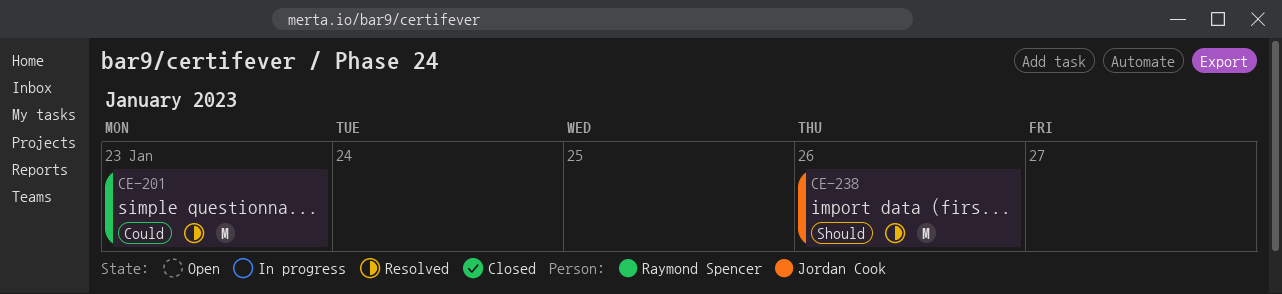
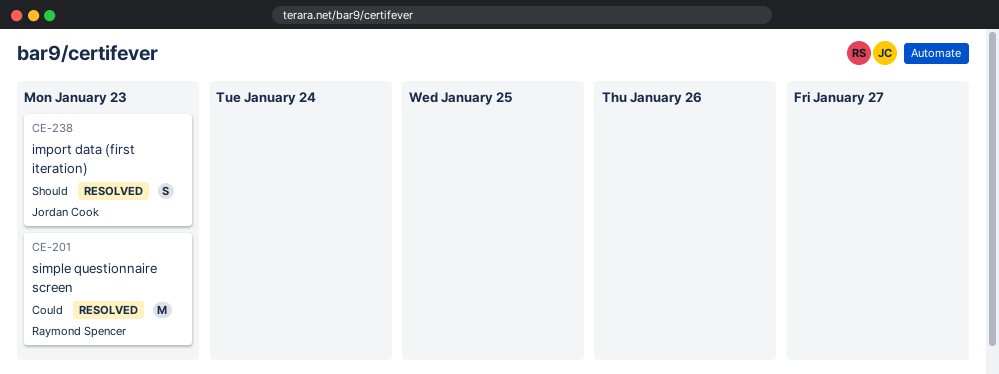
CE-238, estimate: M -> S
CE-238, due: Jan 26 -> Jan 23

